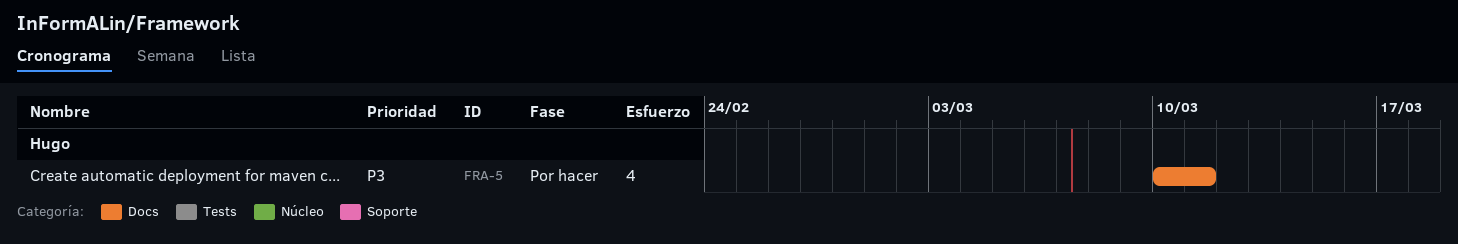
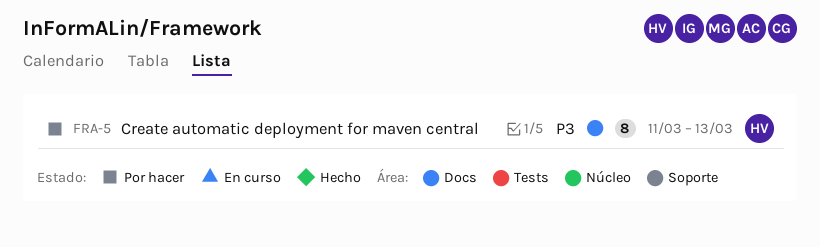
FRA-5, estimate: 4 -> 8
FRA-5, start: Mar 10 -> Mar 11
FRA-5, due: Mar 11 -> Mar 13

